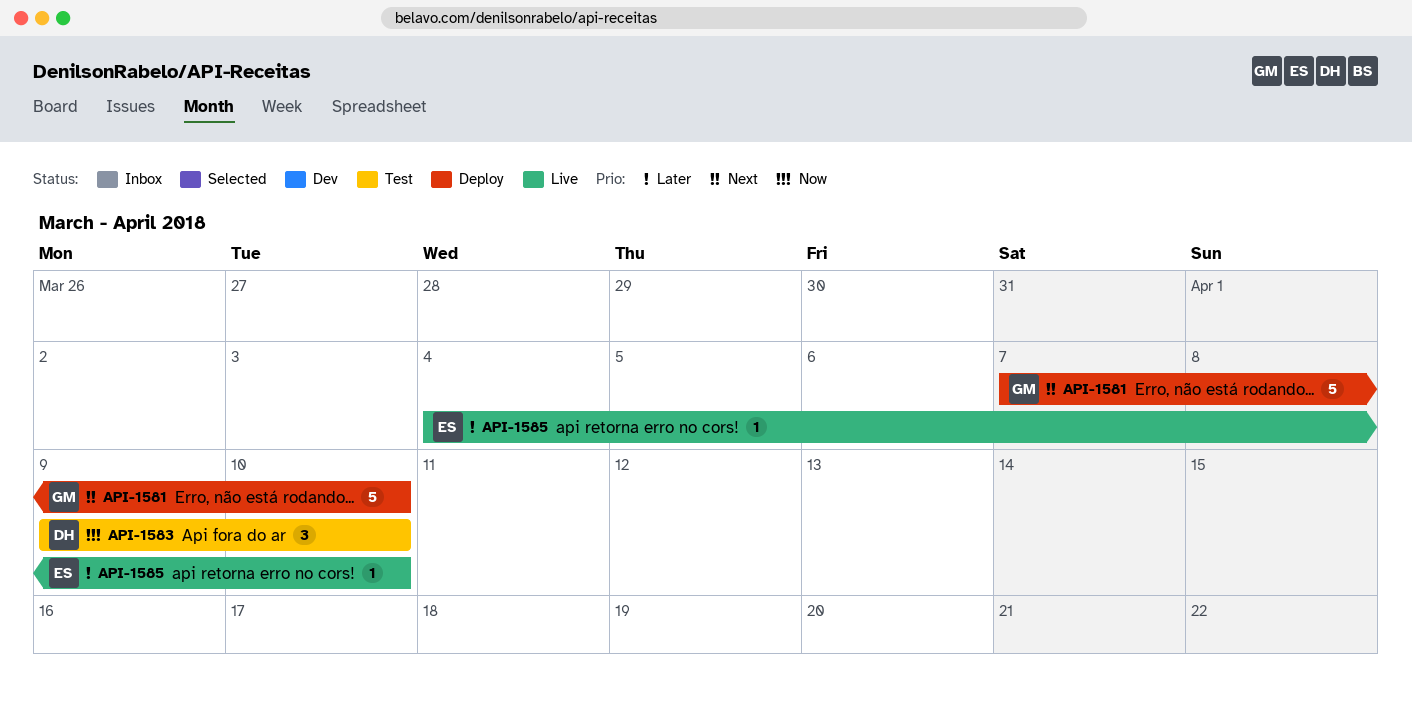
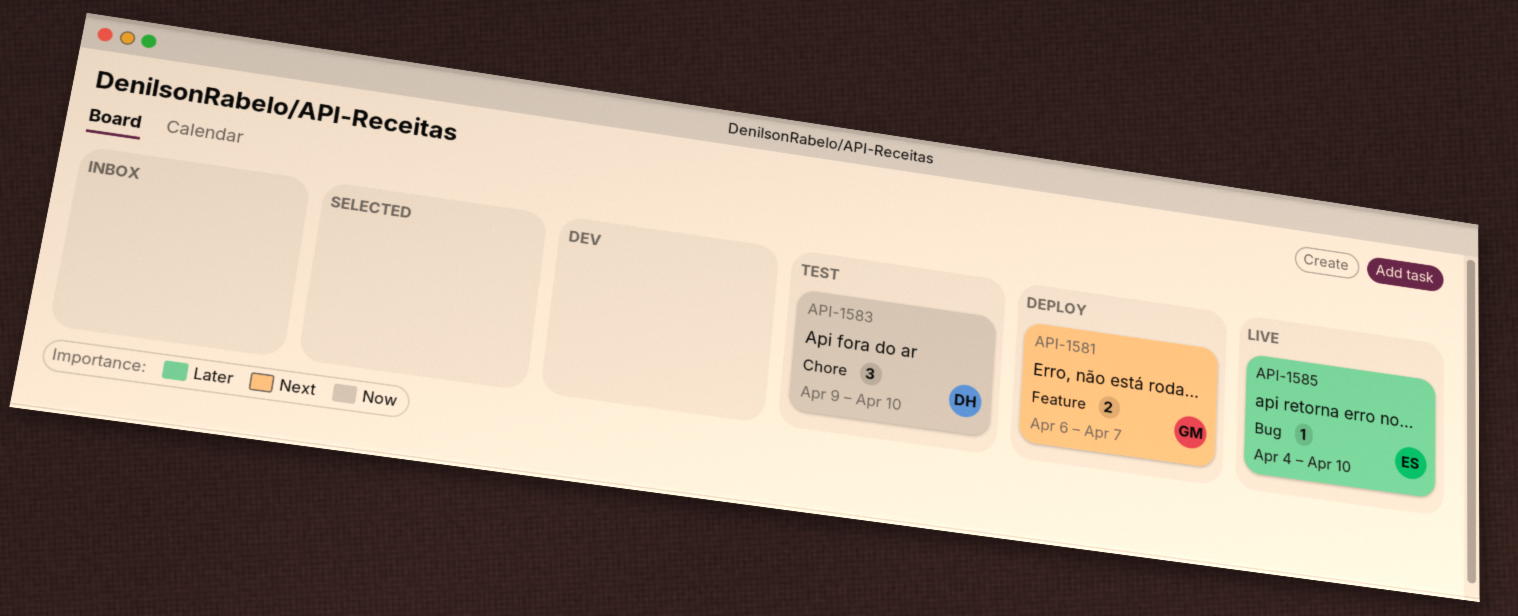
API-1581, estimate: 5 -> 2
API-1581, start: Apr 7 -> Apr 6
API-1581, due: Apr 10 -> Apr 7

